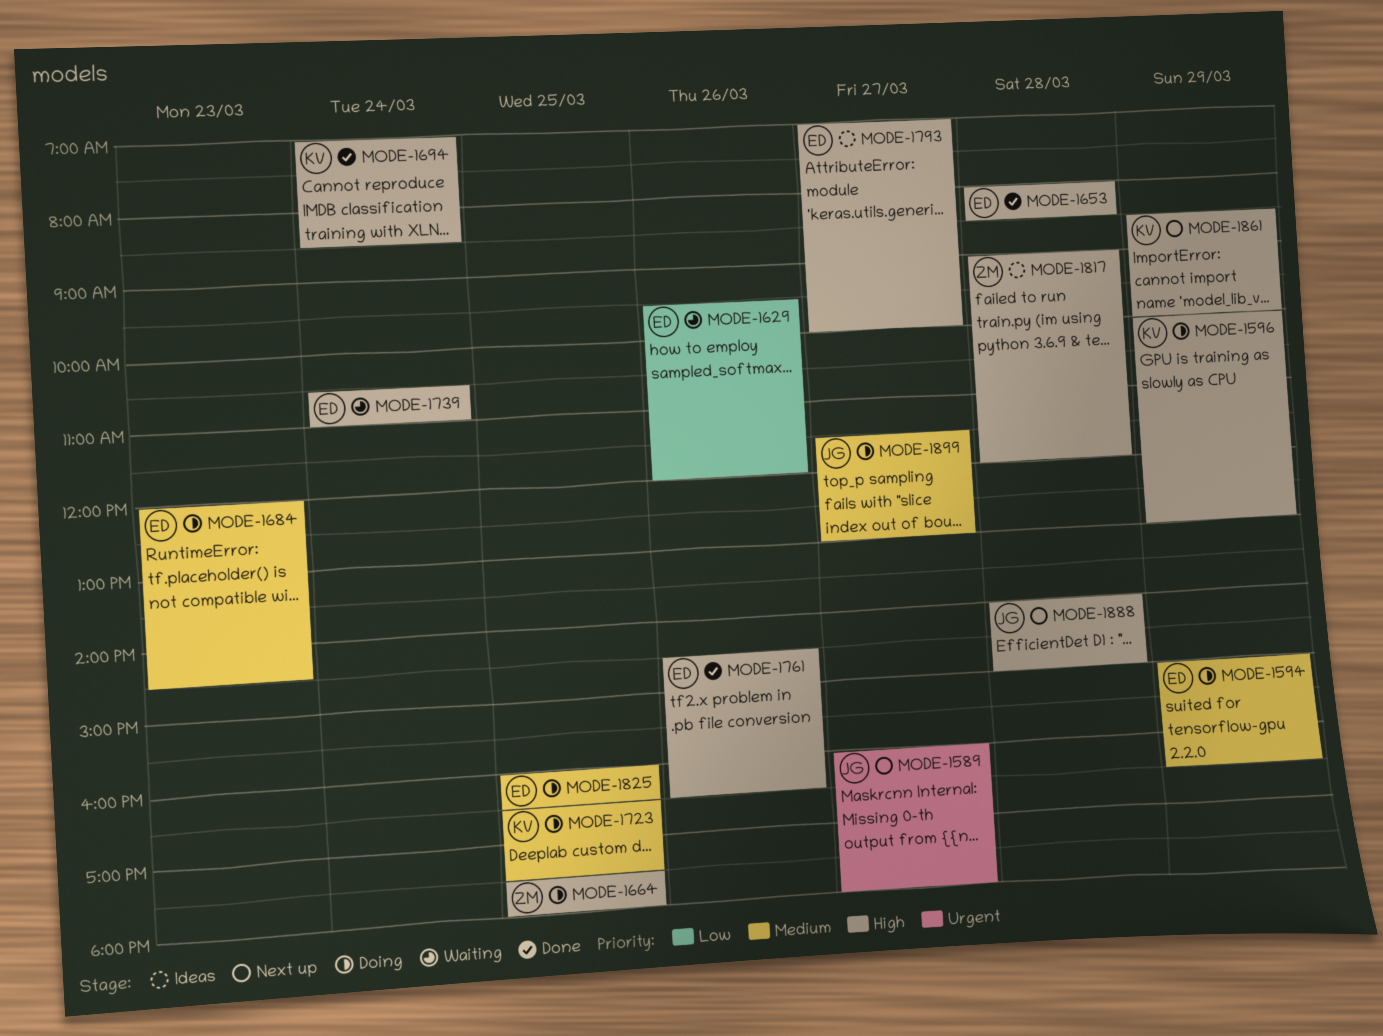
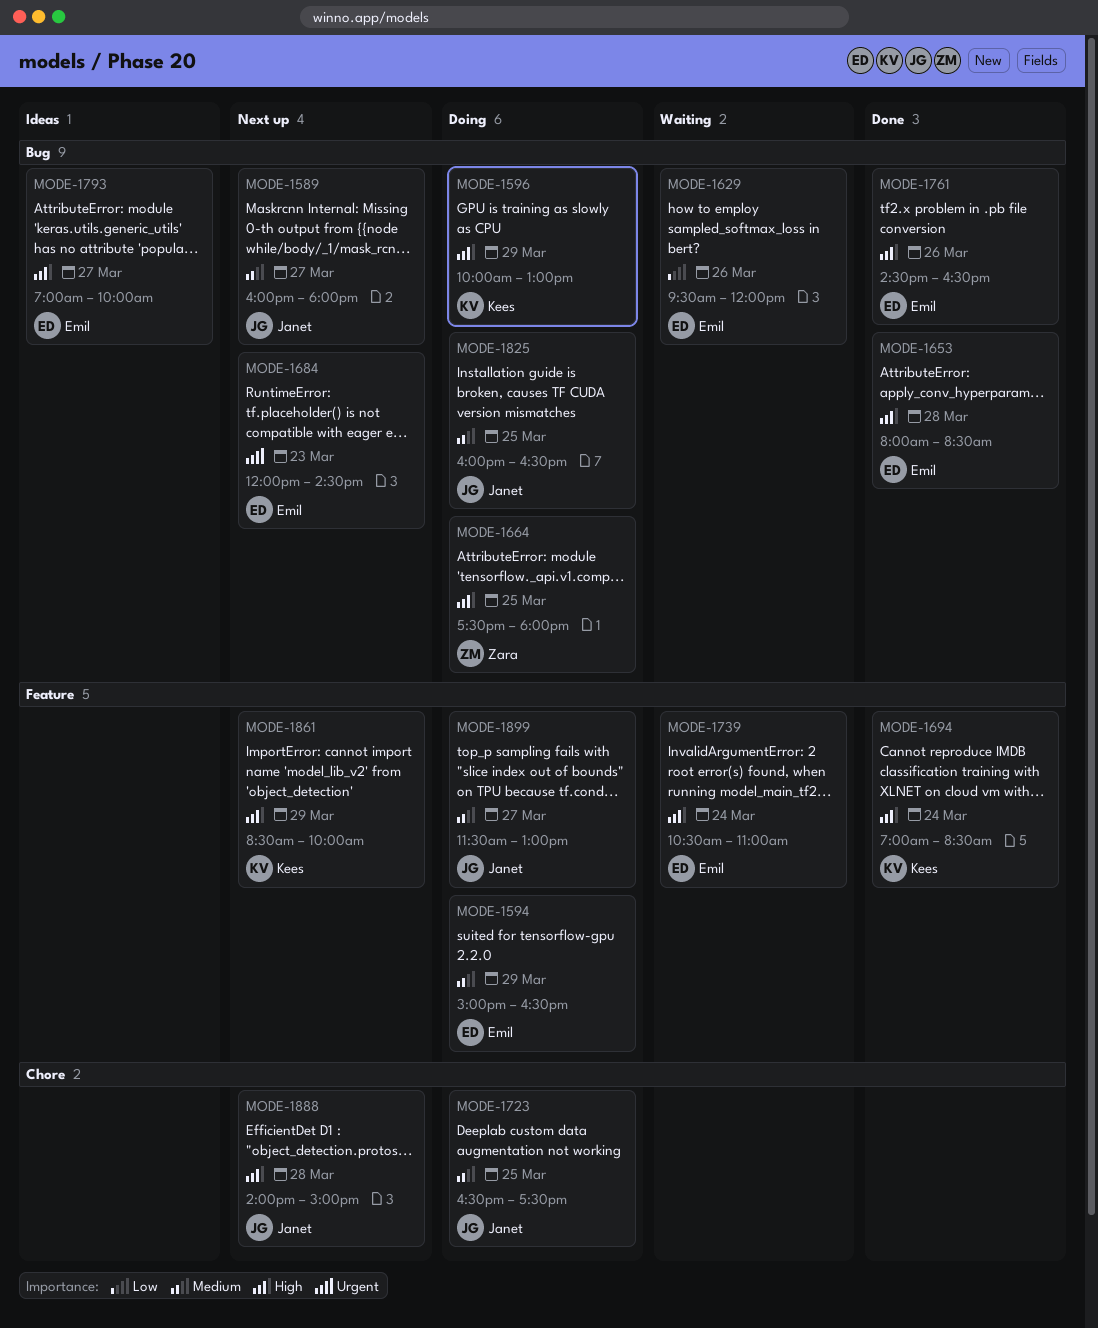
MODE-1589, priority: Urgent -> Medium
MODE-1684, status: Doing -> Next up
MODE-1684, priority: Medium -> Urgent
MODE-1723, owner: Kees -> Janet
MODE-1817: present -> none
MODE-1825, owner: Emil -> Janet

